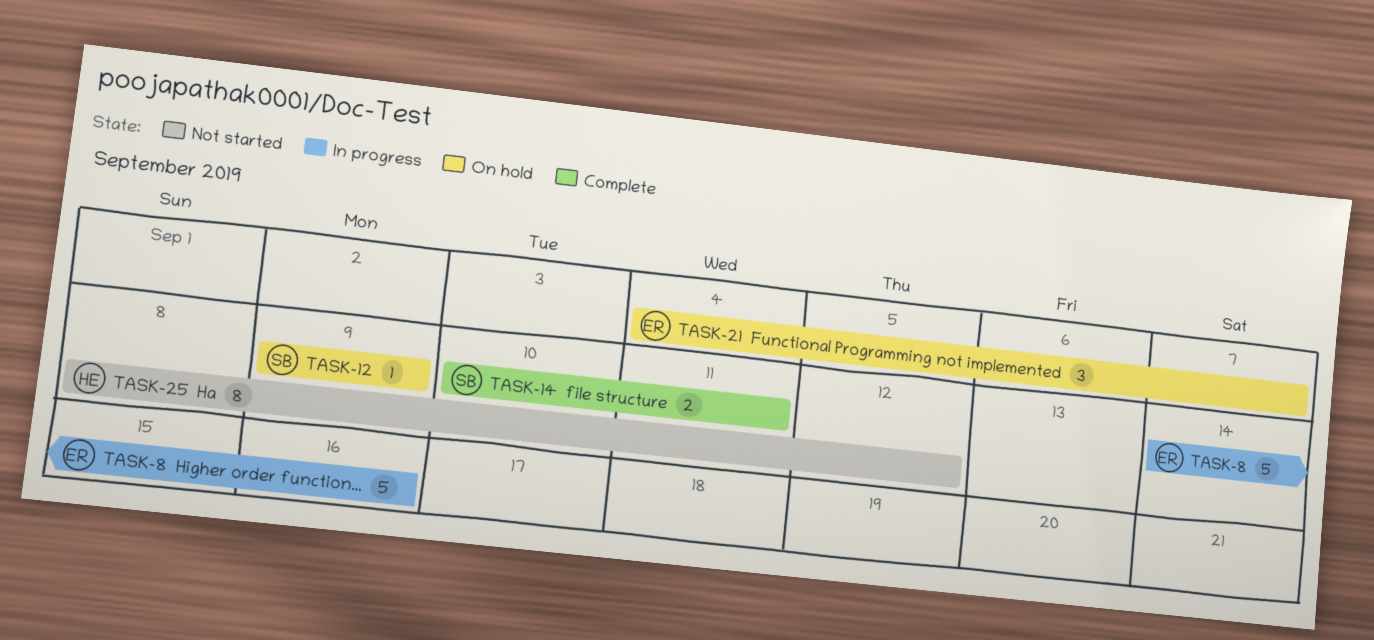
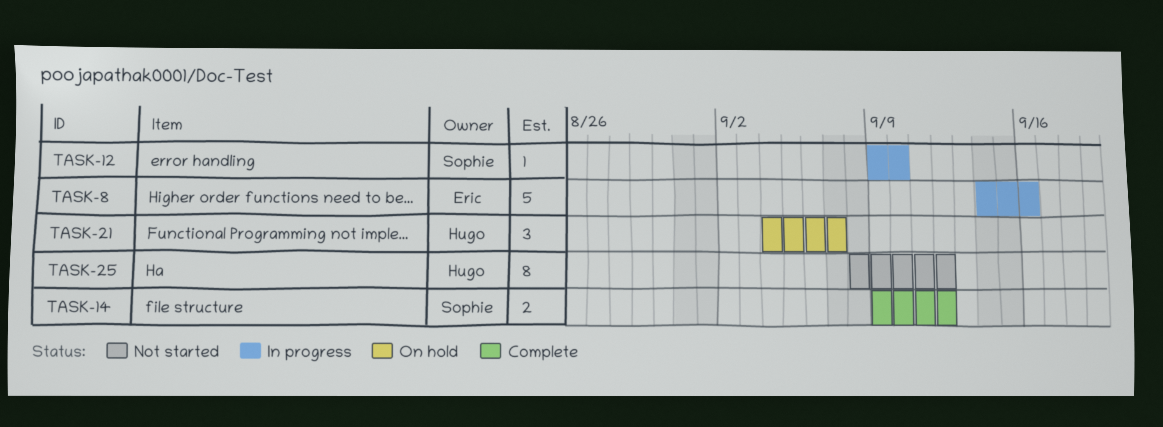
TASK-12, status: On hold -> In progress
TASK-12, due: Sep 9 -> Sep 10
TASK-14, start: Sep 10 -> Sep 9
TASK-14, due: Sep 11 -> Sep 12
TASK-21, owner: Eric -> Hugo

